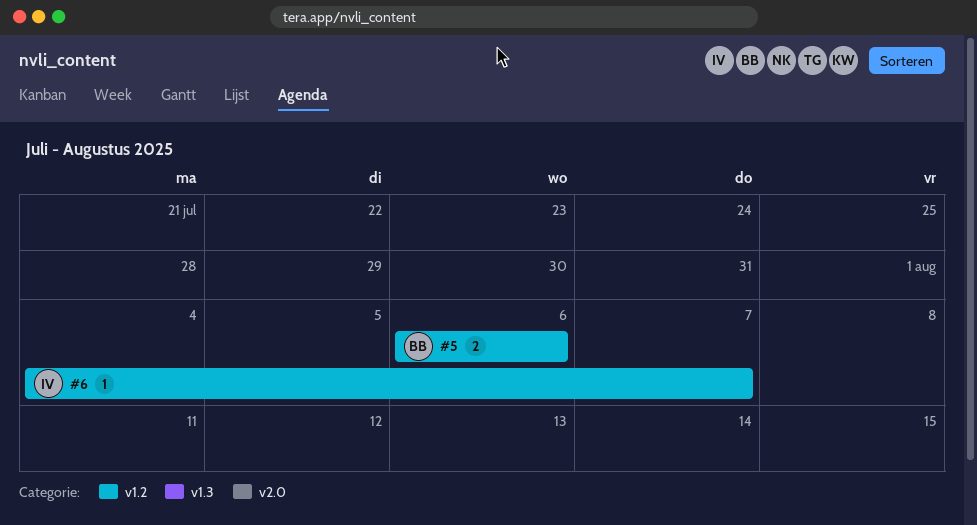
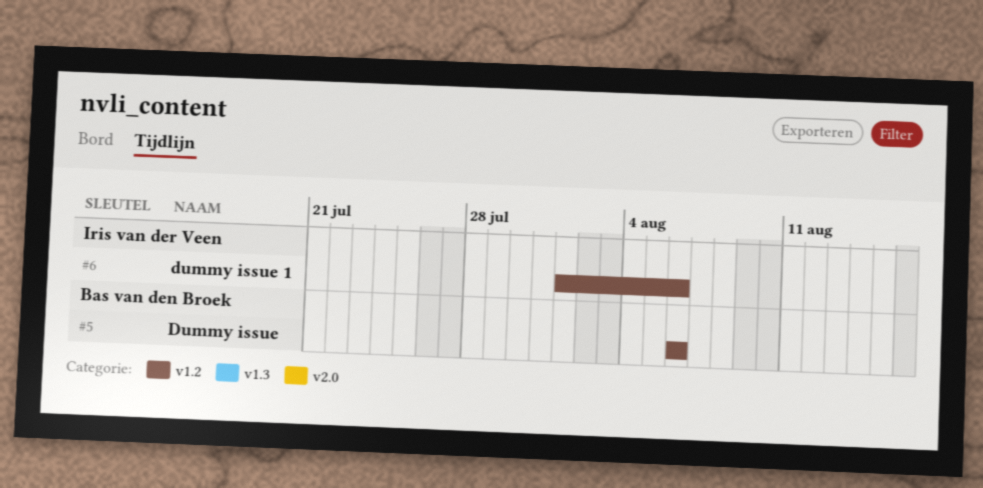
#6, start: Aug 4 -> Aug 1
#6, due: Aug 7 -> Aug 6

